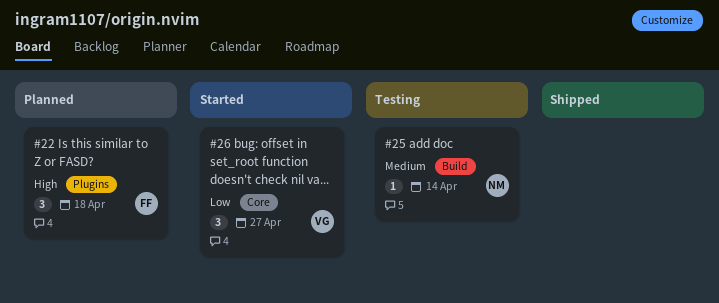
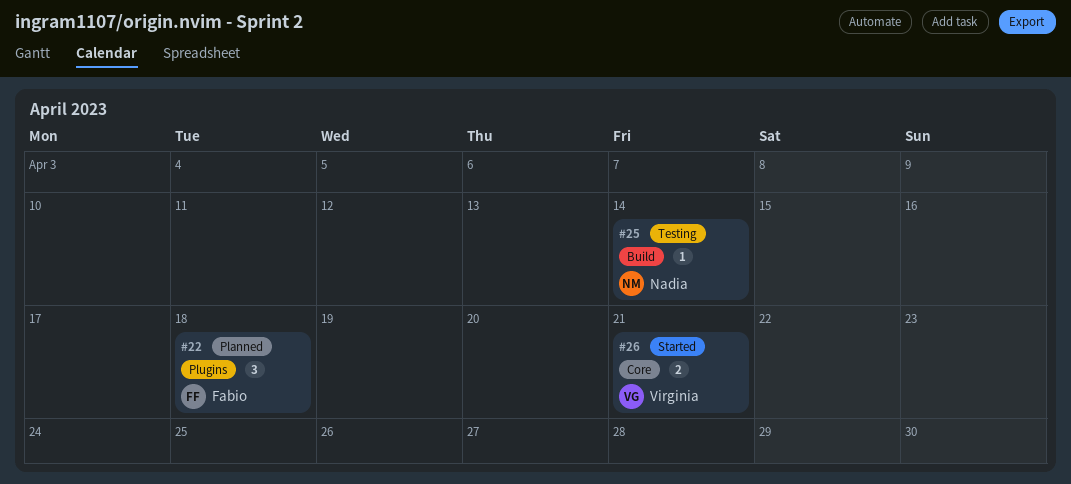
#26, estimate: 3 -> 2
#26, due: Apr 27 -> Apr 21

